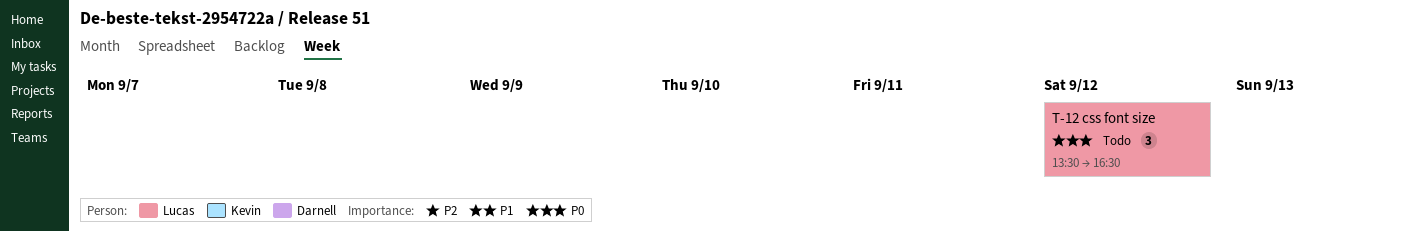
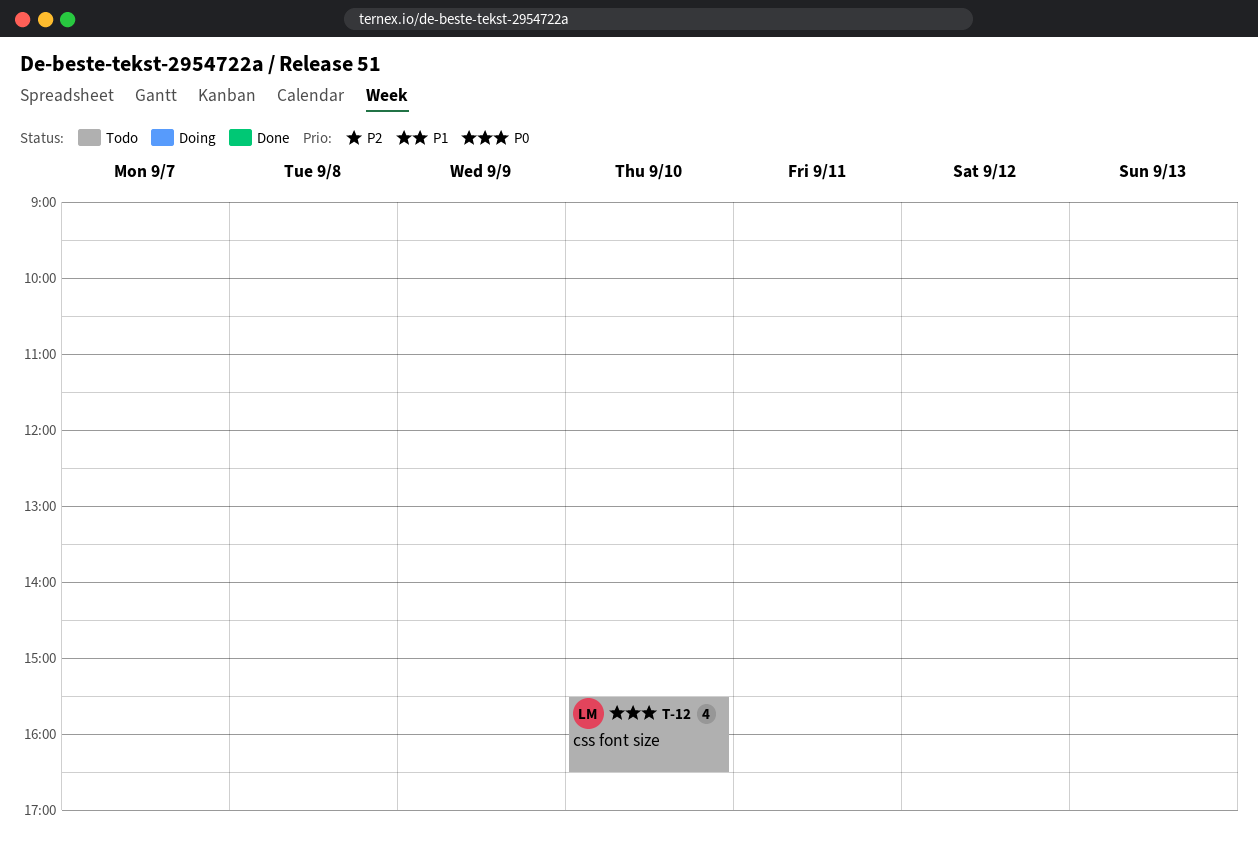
T-12, estimate: 3 -> 4
T-12, day: Sep 12 -> Sep 10
T-12, begins: 13:30 -> 15:30

